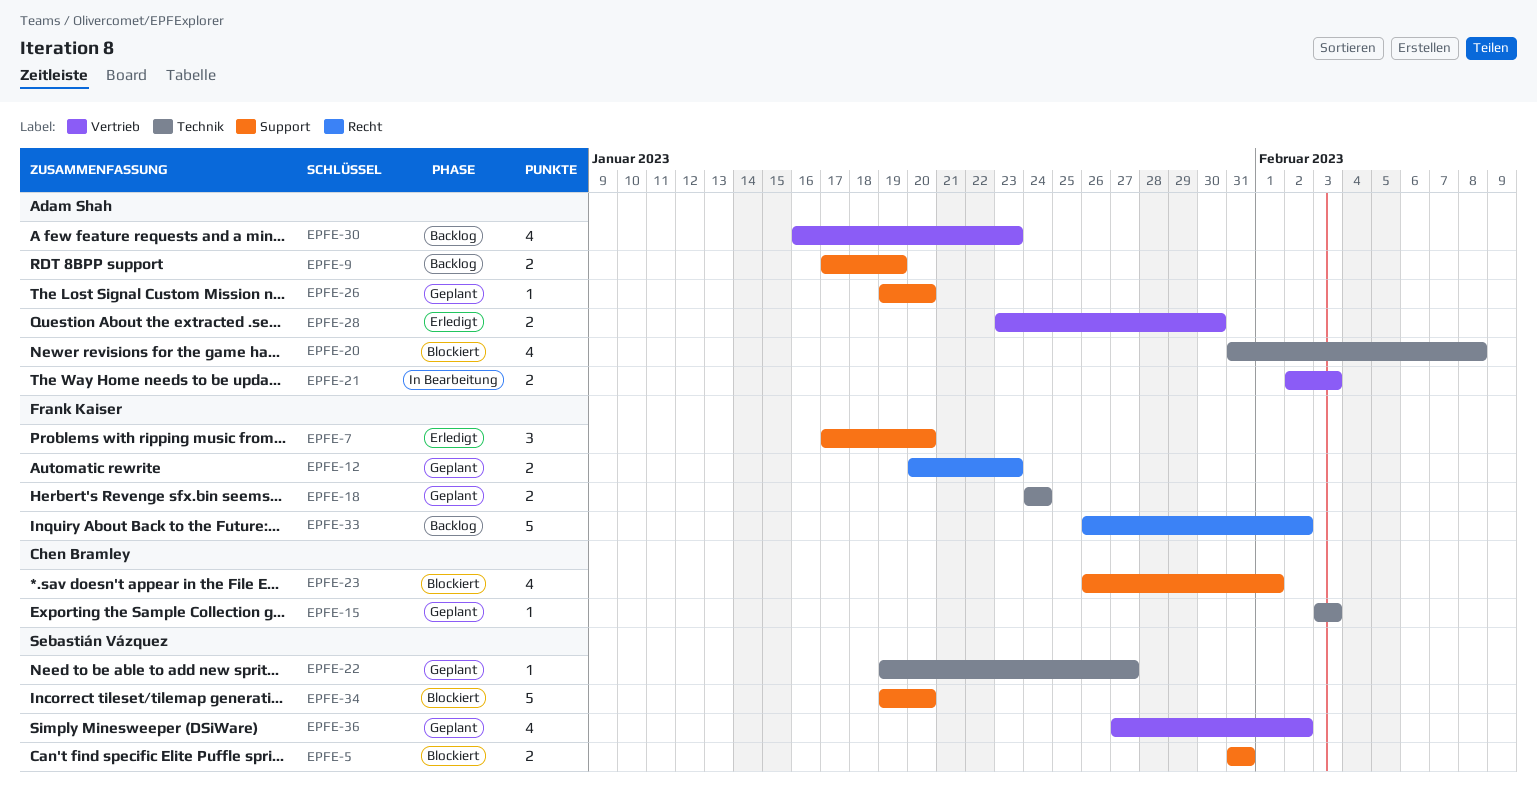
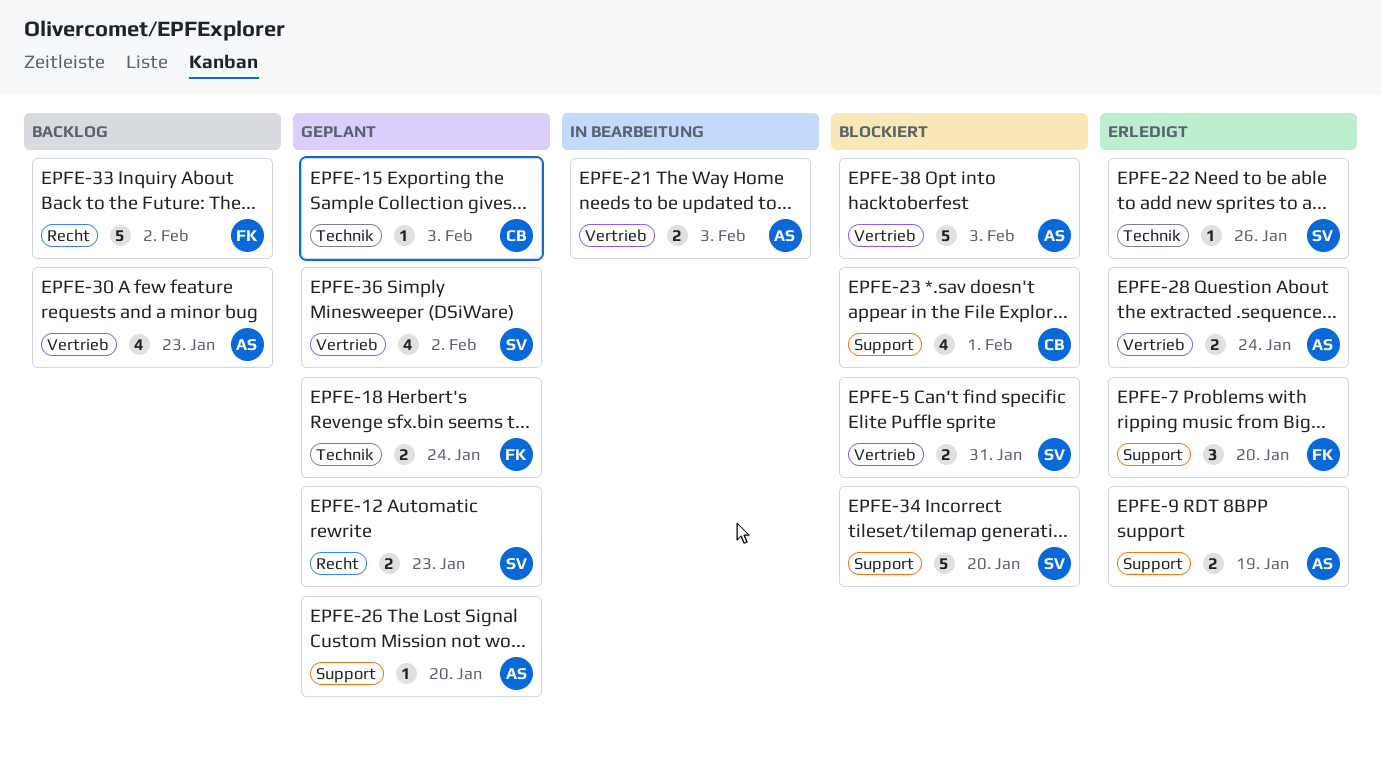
EPFE-5, label: Support -> Vertrieb
EPFE-9, status: Backlog -> Erledigt
EPFE-12, owner: Frank Kaiser -> Sebastián Vázquez
EPFE-20: present -> none
EPFE-22, status: Geplant -> Erledigt
EPFE-22, due: Jan 27 -> Jan 26
EPFE-28, due: Jan 30 -> Jan 24
EPFE-38: none -> present

